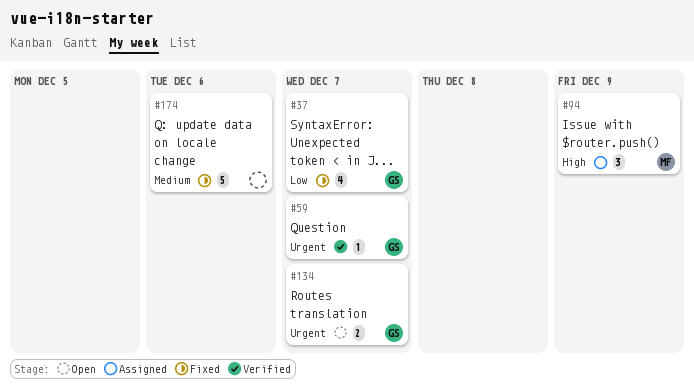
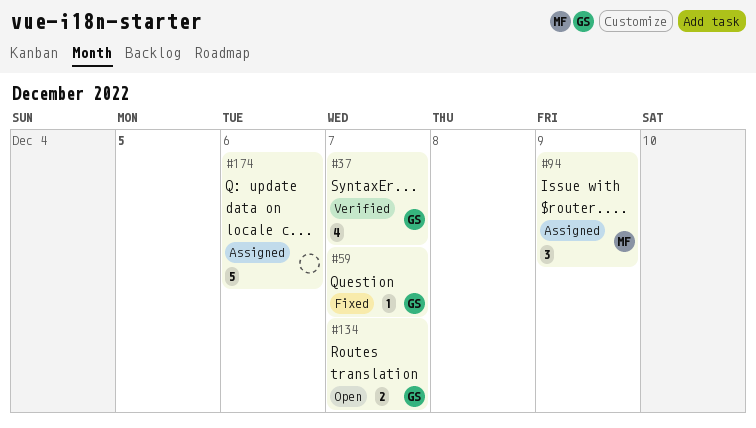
#37, status: Fixed -> Verified
#59, status: Verified -> Fixed
#174, status: Fixed -> Assigned

